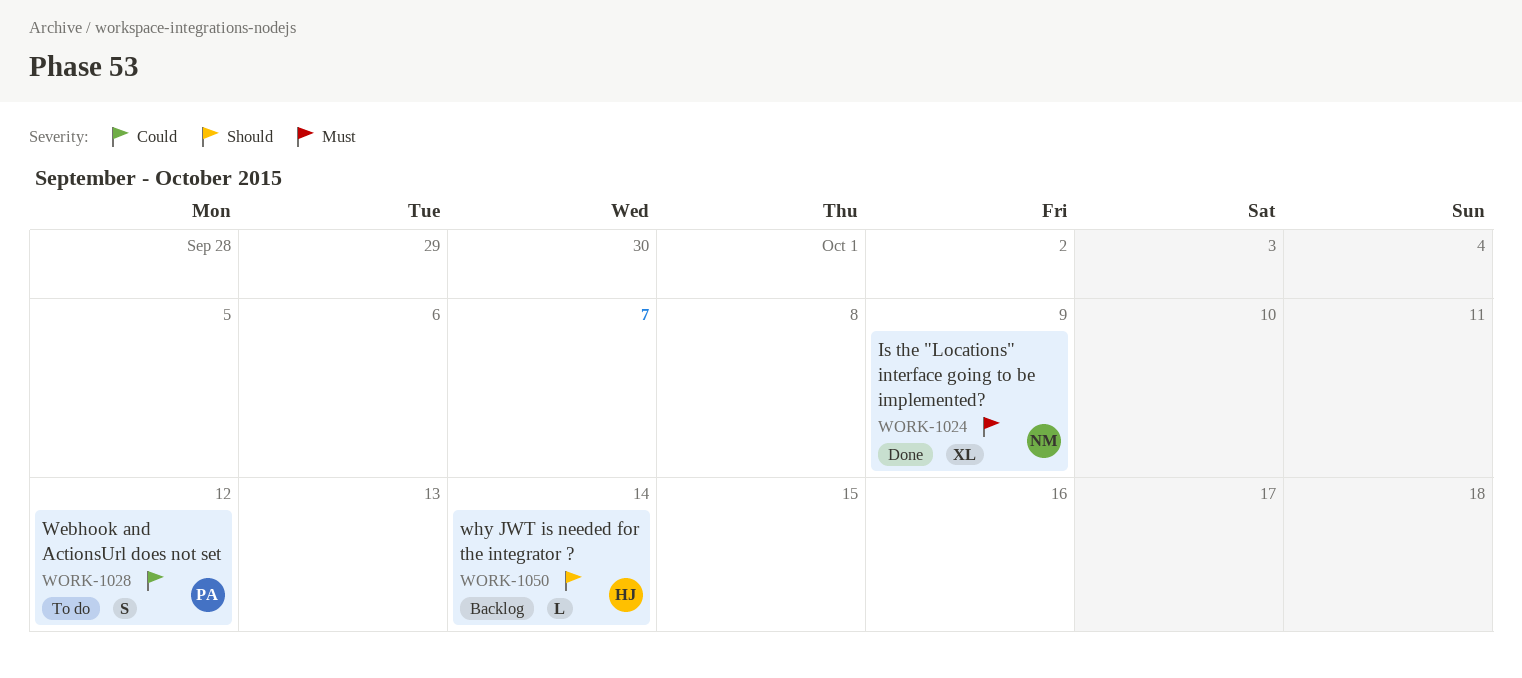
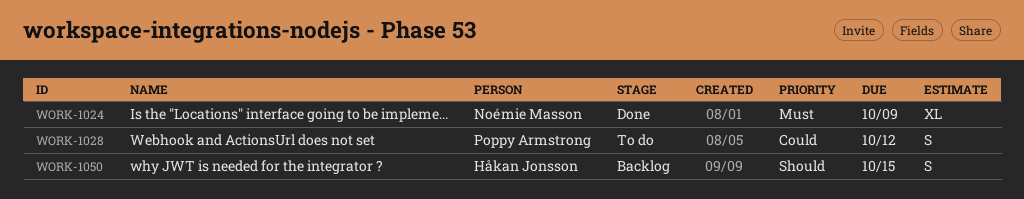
WORK-1050, estimate: L -> S
WORK-1050, due: Oct 14 -> Oct 15

